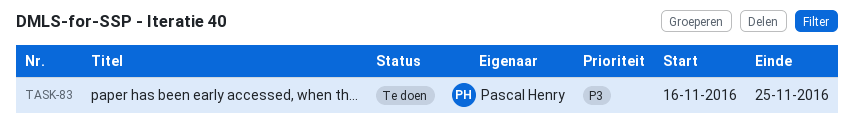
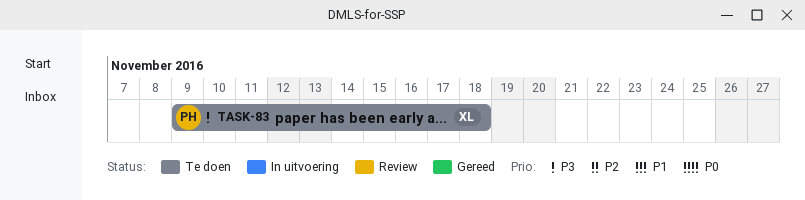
TASK-83, start: Nov 16 -> Nov 9
TASK-83, due: Nov 25 -> Nov 18

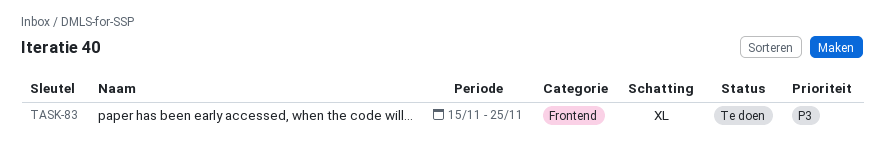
TASK-83, start: Nov 9 -> Nov 15
TASK-83, due: Nov 18 -> Nov 25

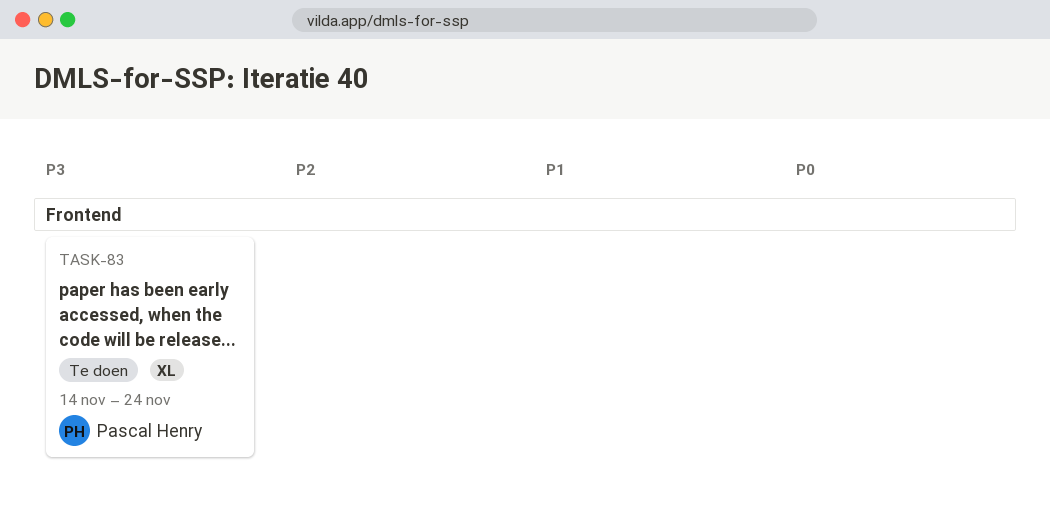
TASK-83, start: Nov 15 -> Nov 14
TASK-83, due: Nov 25 -> Nov 24

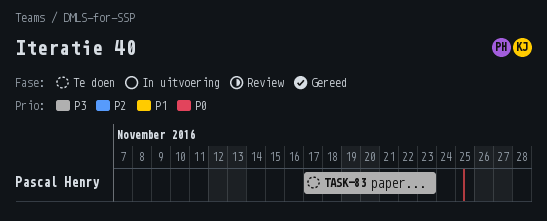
TASK-83, start: Nov 14 -> Nov 17
TASK-83, due: Nov 24 -> Nov 23

